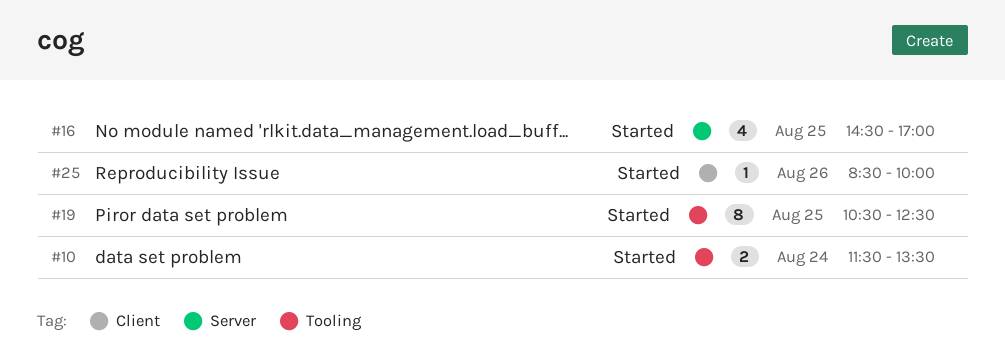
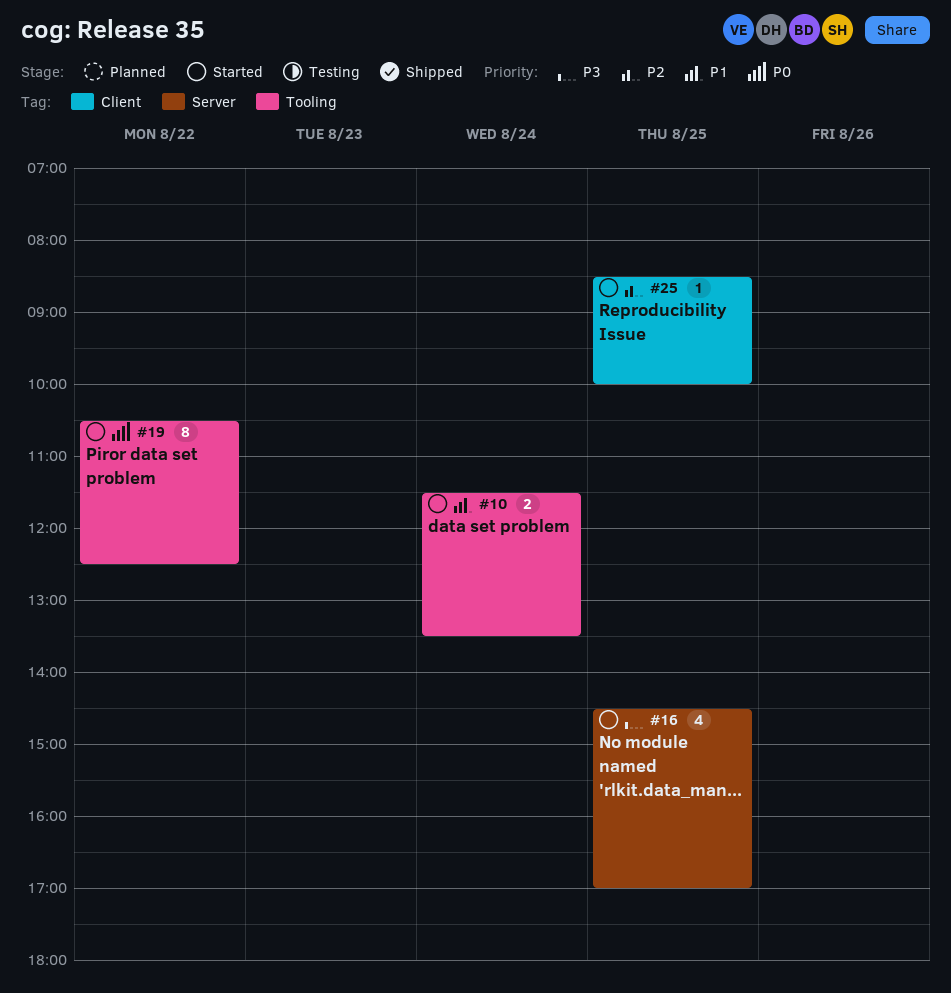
#19, day: Aug 25 -> Aug 22
#25, day: Aug 26 -> Aug 25

